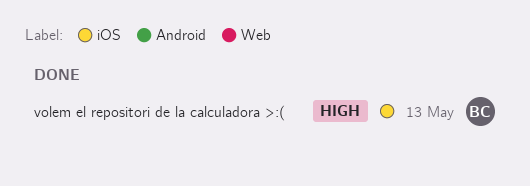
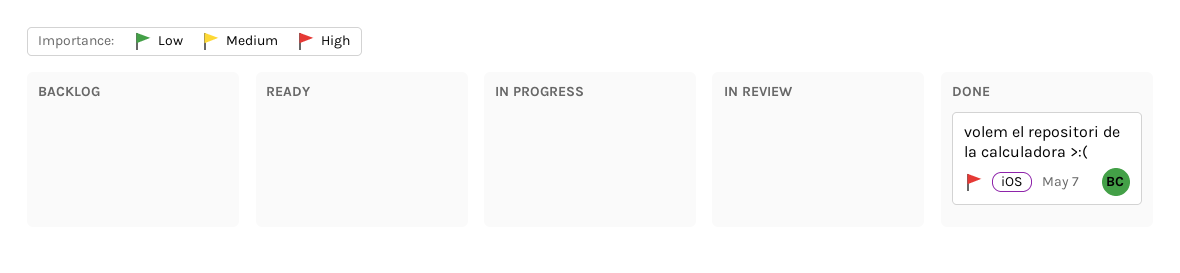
volem el repositori de la calculadora >:(, due: May 13 -> May 7

